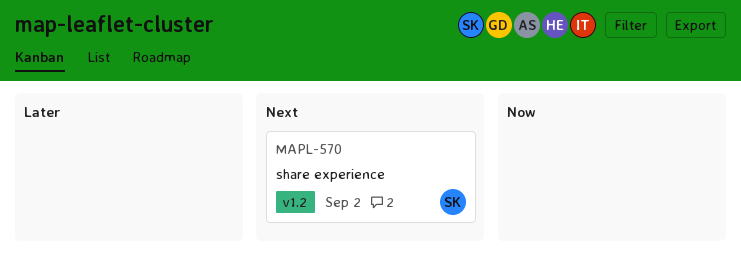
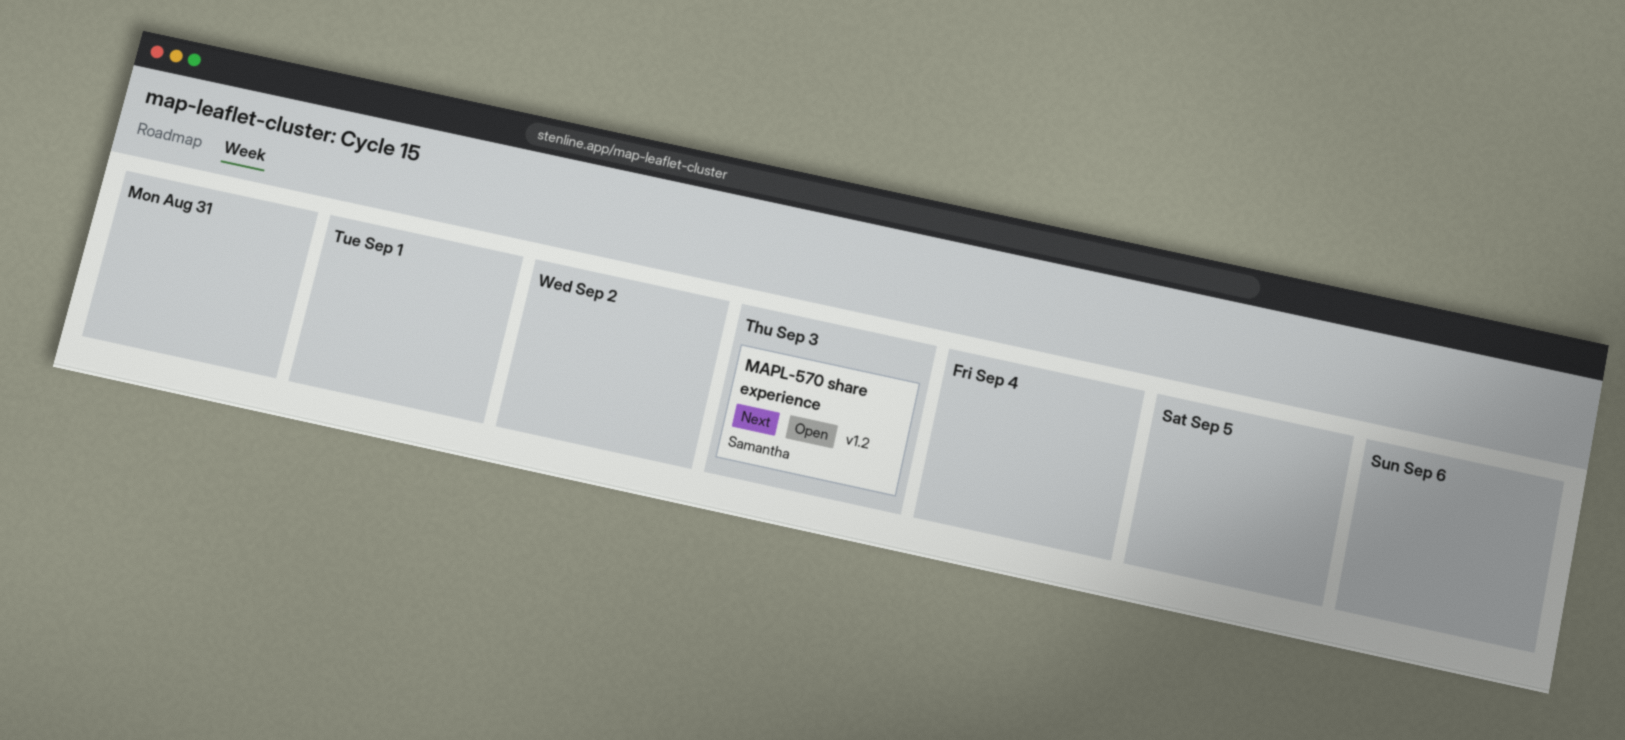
MAPL-570, due: Sep 2 -> Sep 3

